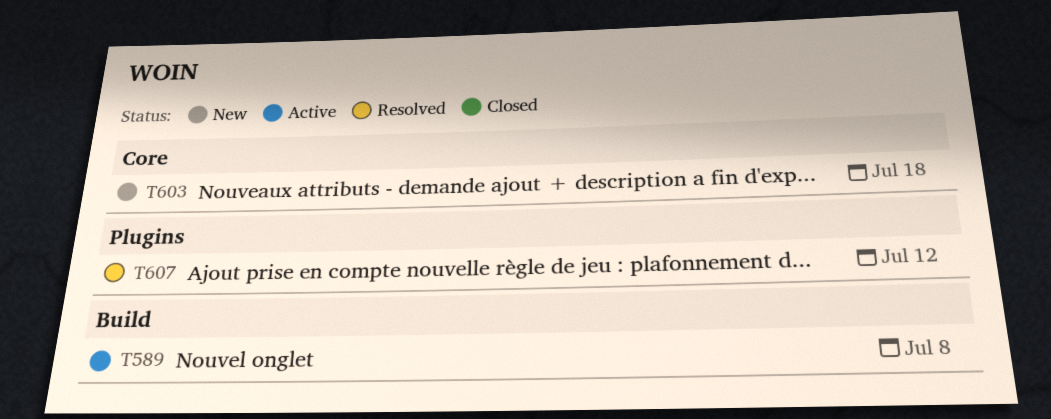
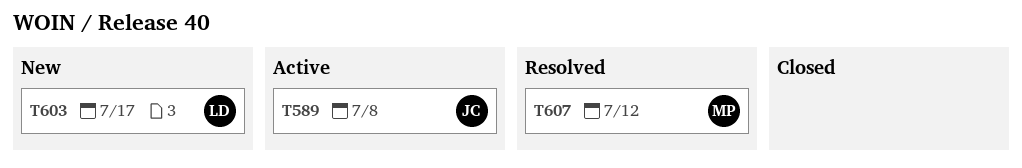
T603, due: Jul 18 -> Jul 17

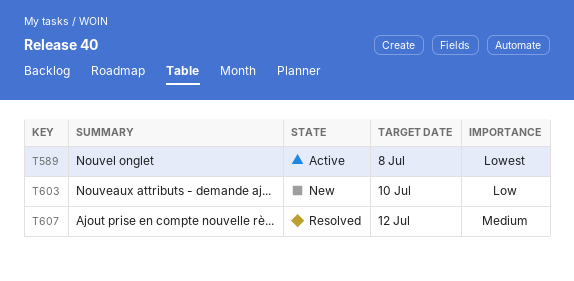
T603, due: Jul 17 -> Jul 10

